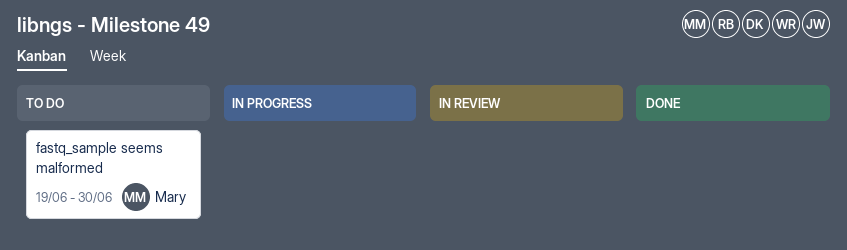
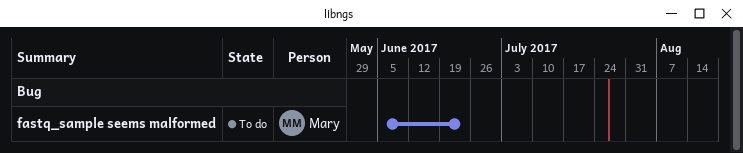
fastq_sample seems malformed, start: Jun 19 -> Jun 5
fastq_sample seems malformed, due: Jun 30 -> Jun 23

